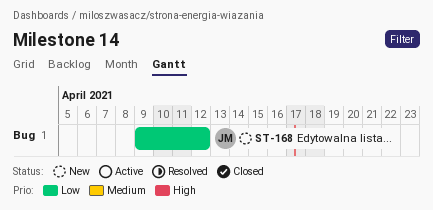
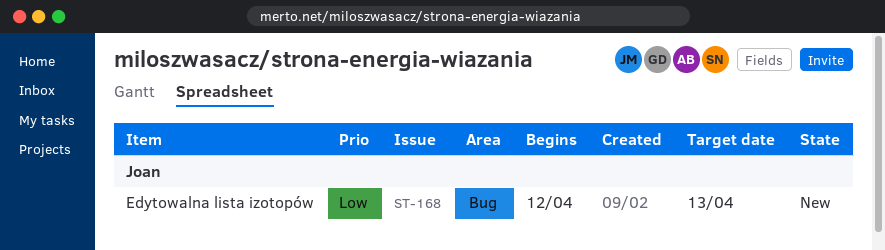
ST-168, start: Apr 9 -> Apr 12
ST-168, due: Apr 12 -> Apr 13

